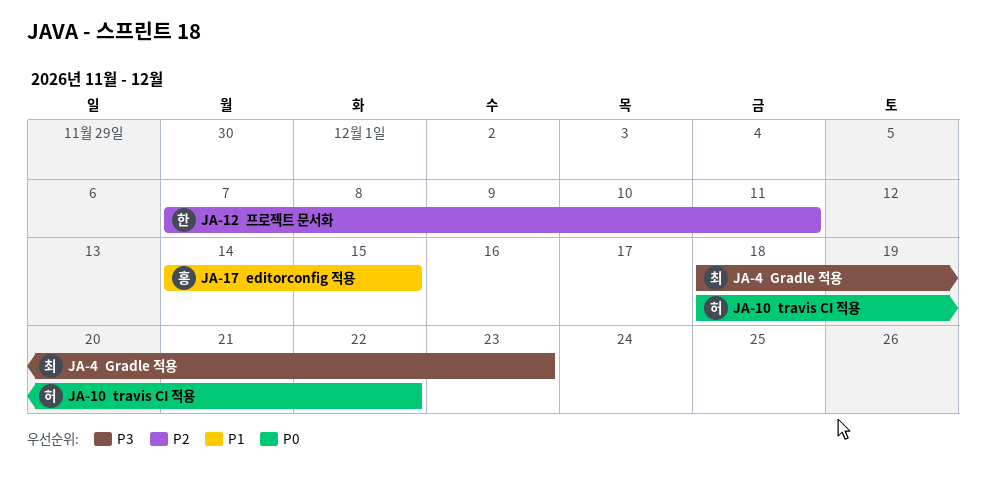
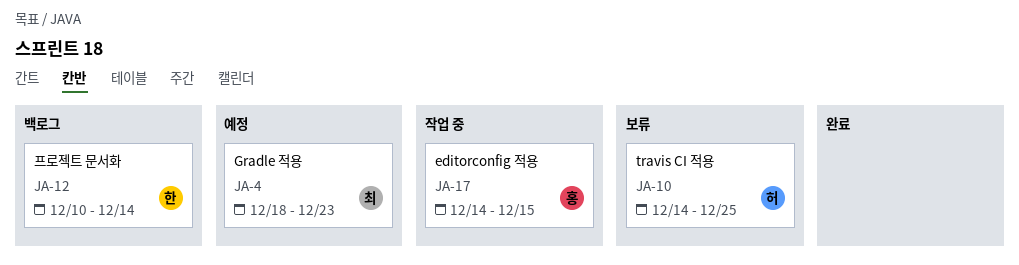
JA-10, start: Dec 18 -> Dec 14
JA-10, due: Dec 22 -> Dec 25
JA-12, start: Dec 7 -> Dec 10
JA-12, due: Dec 11 -> Dec 14

